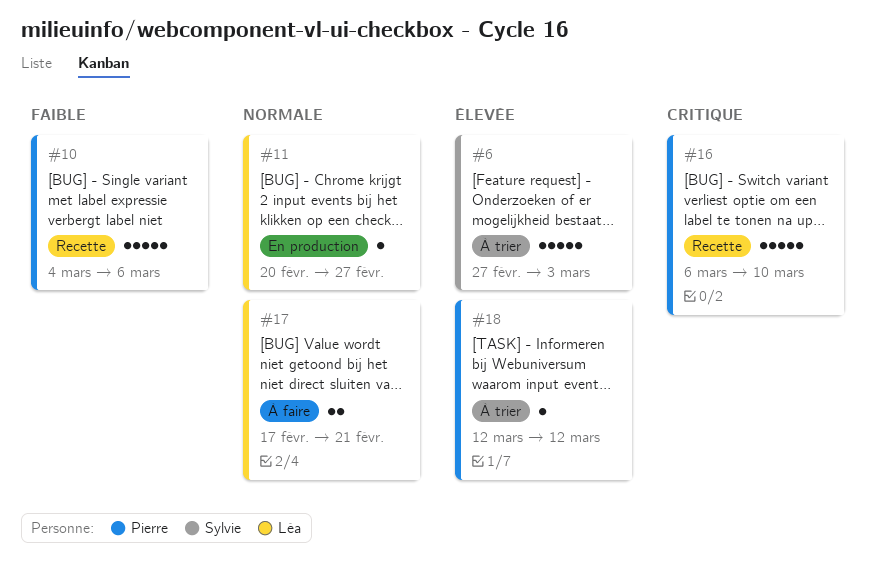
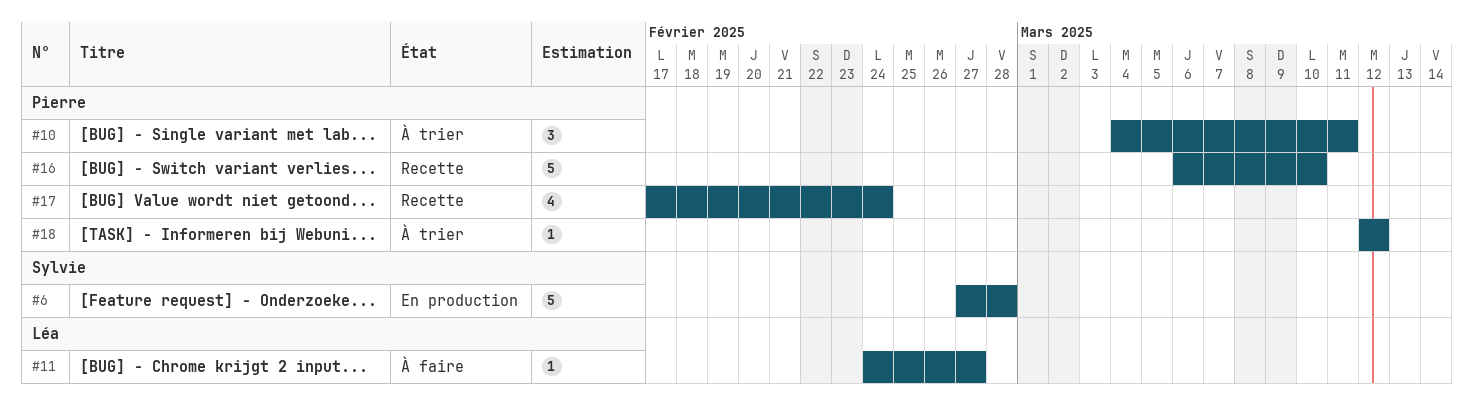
#6, status: À trier -> En production
#6, due: Mar 3 -> Feb 28
#10, status: Recette -> À trier
#10, estimate: 5 -> 3
#10, due: Mar 6 -> Mar 11
#11, status: En production -> À faire
#11, start: Feb 20 -> Feb 24
#17, status: À faire -> Recette
#17, owner: Léa -> Pierre
#17, estimate: 2 -> 4
#17, due: Feb 21 -> Feb 24

